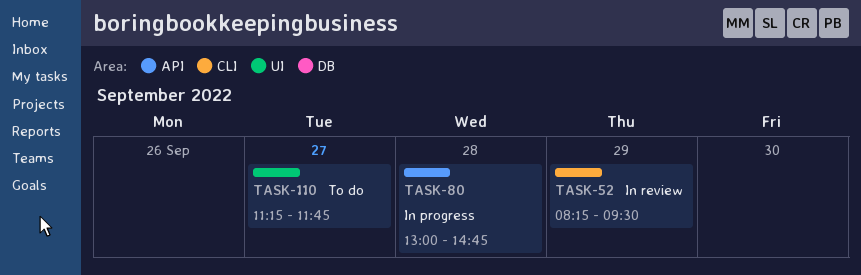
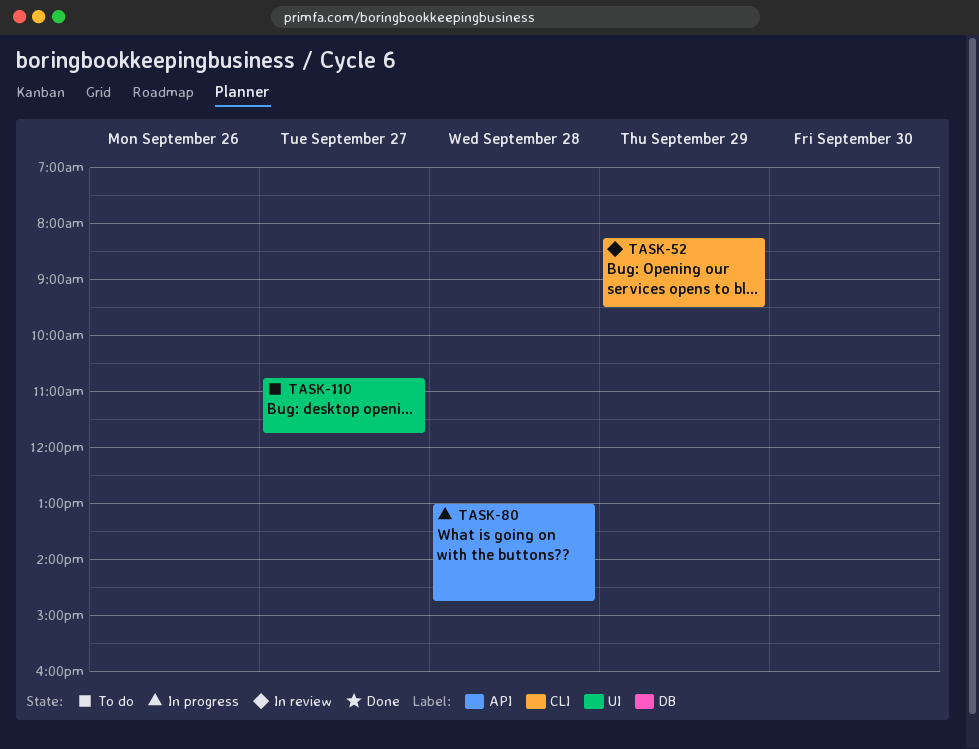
TASK-110, begins: 11:15 -> 10:45

